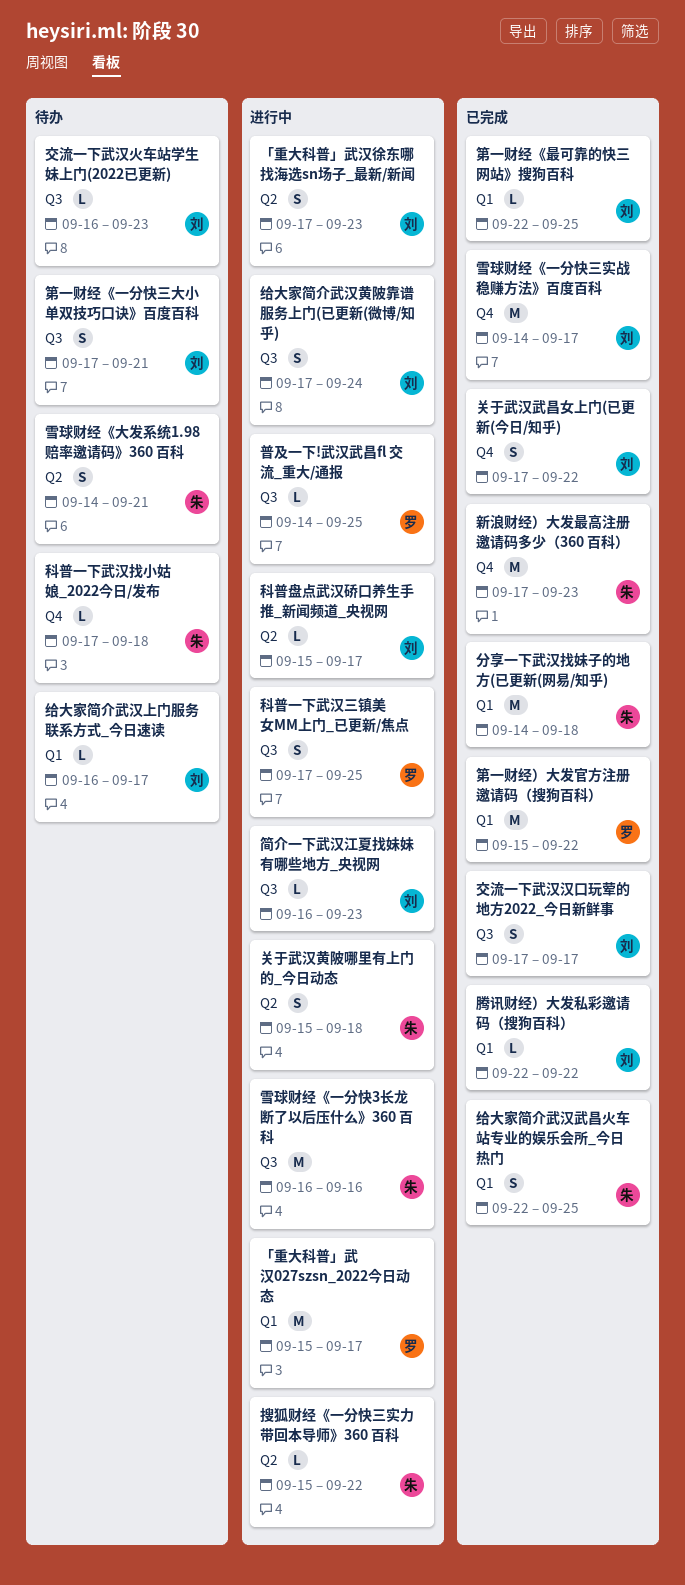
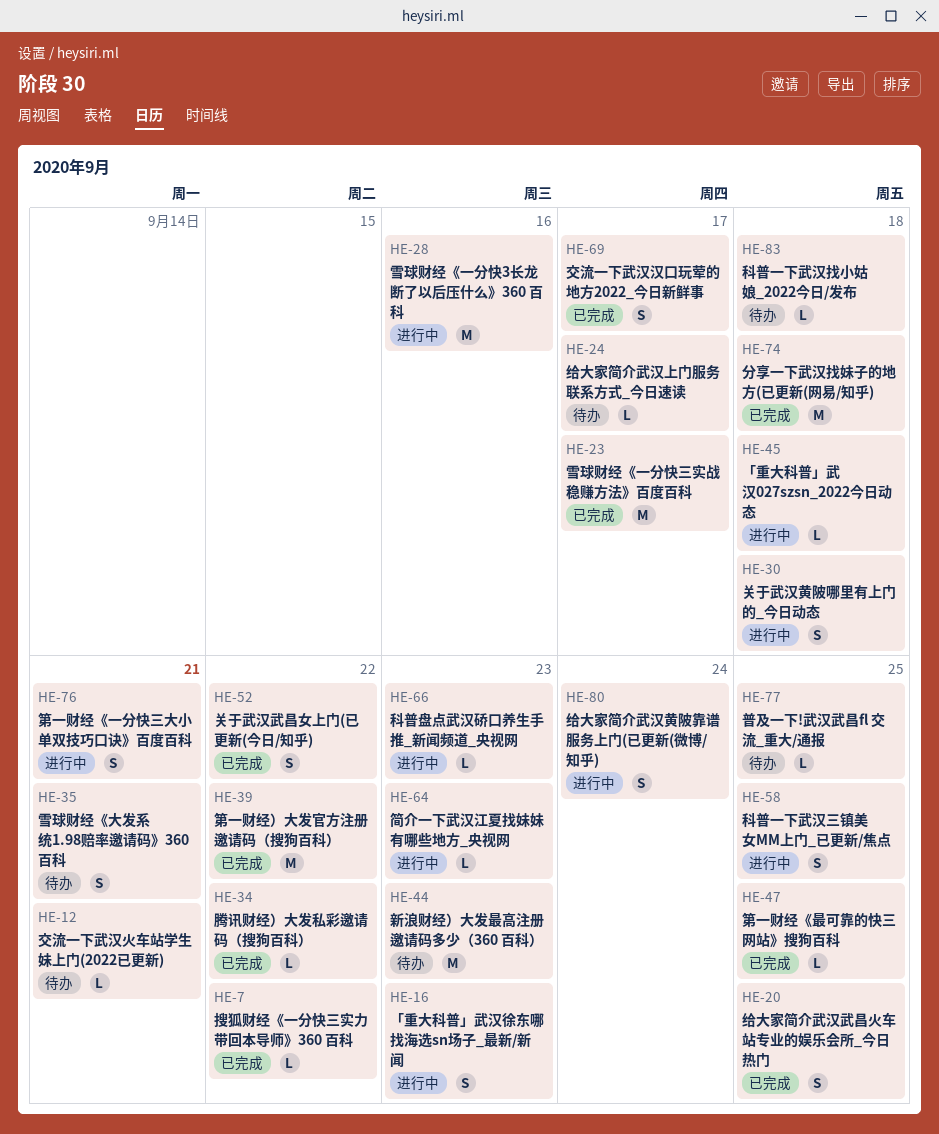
「重大科普」武汉027szsn_2022今日动态, estimate: M -> L
「重大科普」武汉027szsn_2022今日动态, due: Sep 17 -> Sep 18
交流一下武汉火车站学生妹上门(2022已更新), due: Sep 23 -> Sep 21
搜狐财经《一分快三实力带回本导师》360 百科, status: 进行中 -> 已完成
新浪财经）大发最高注册邀请码多少（360 百科）, status: 已完成 -> 待办
普及一下!武汉武昌fl 交流_重大/通报, status: 进行中 -> 待办
科普盘点武汉硚口养生手推_新闻频道_央视网, due: Sep 17 -> Sep 23
第一财经《一分快三大小单双技巧口诀》百度百科, status: 待办 -> 进行中

